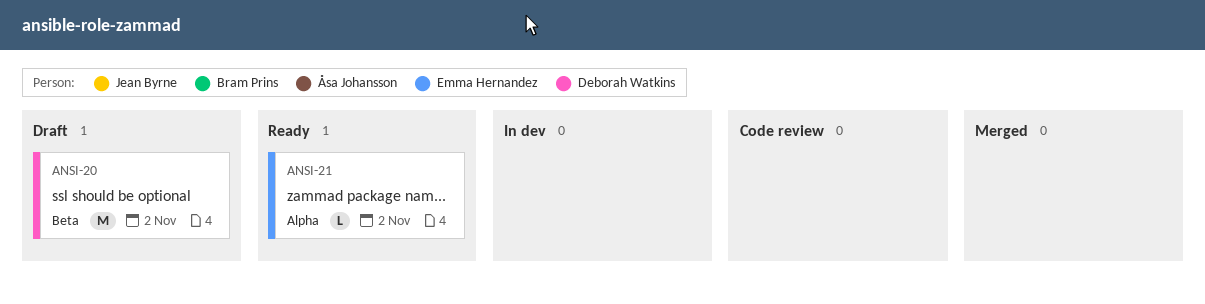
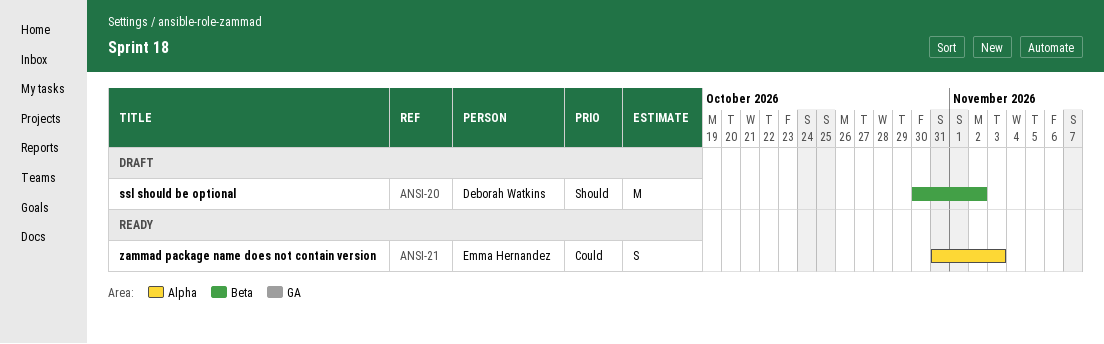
ANSI-21, estimate: L -> S
ANSI-21, due: Nov 2 -> Nov 3

